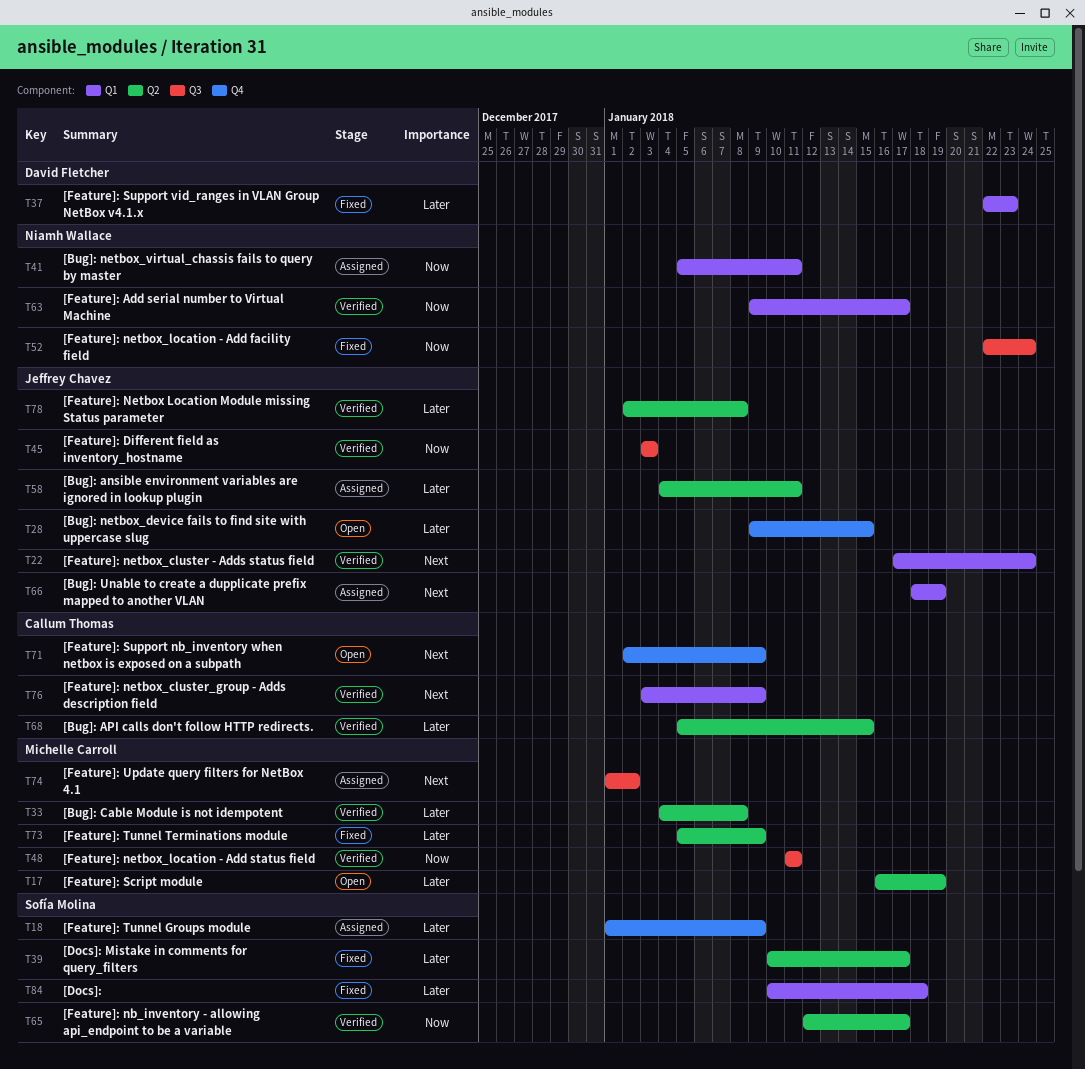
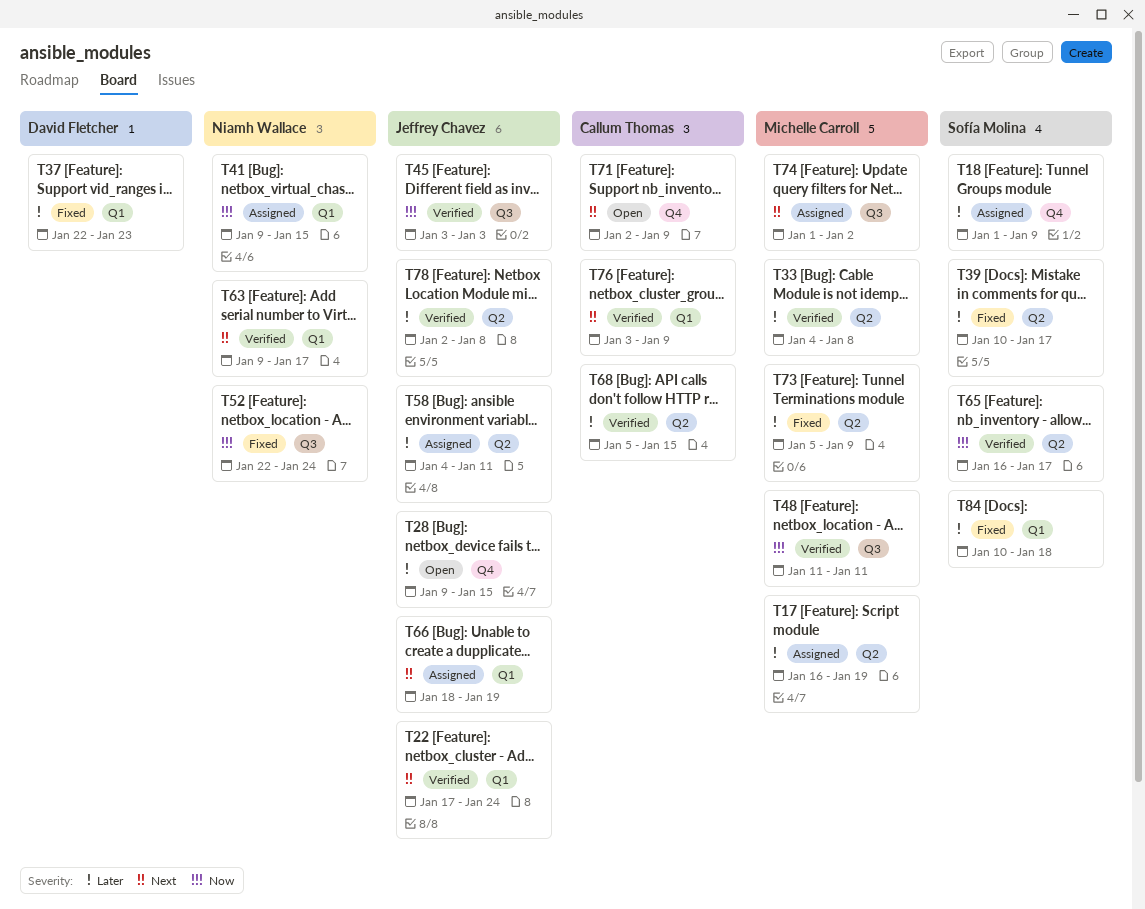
T17, status: Open -> Assigned
T41, start: Jan 5 -> Jan 9
T41, due: Jan 11 -> Jan 15
T63, priority: Now -> Next
T65, start: Jan 12 -> Jan 16

